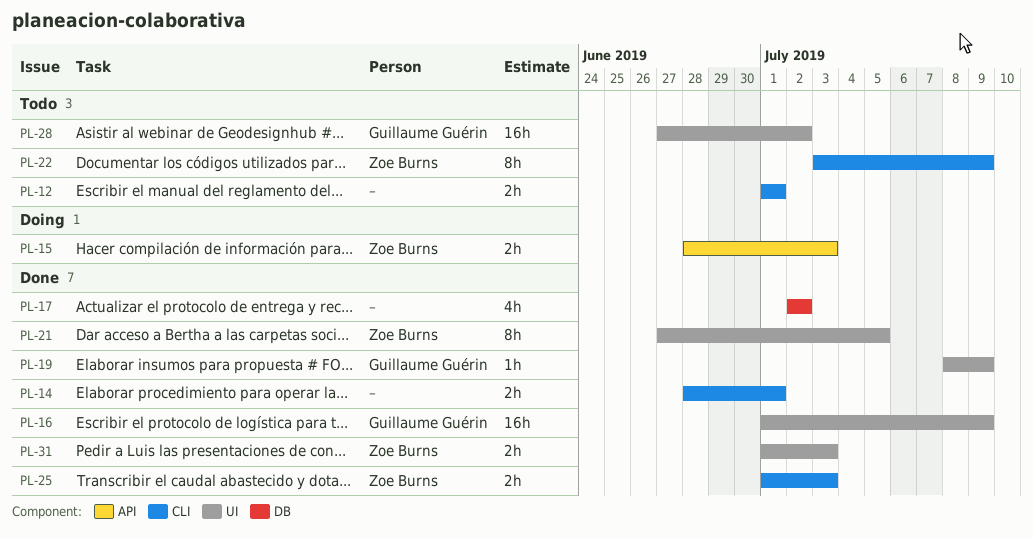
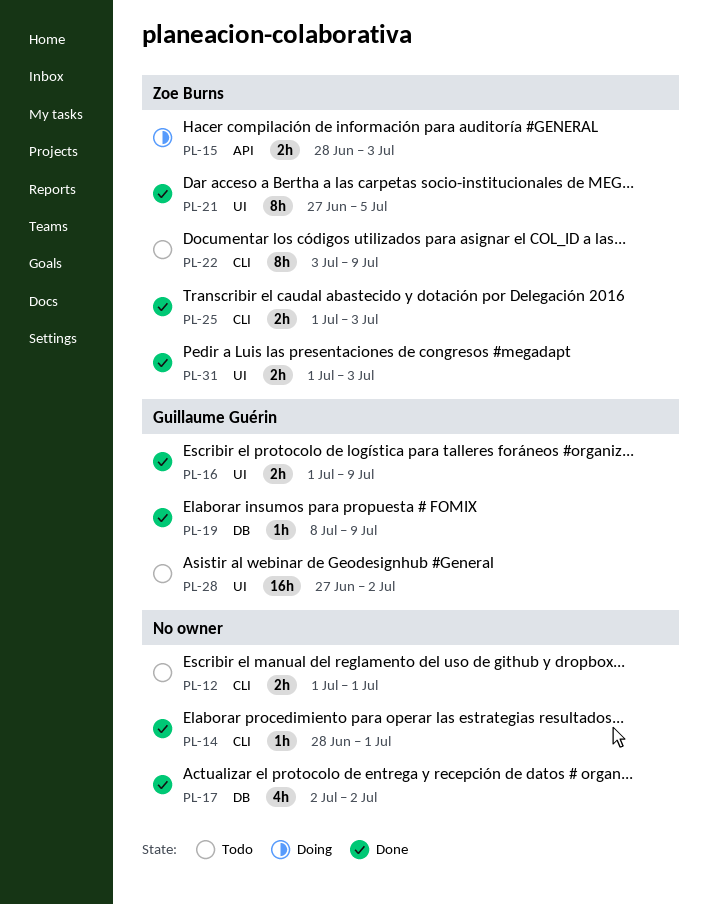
PL-14, estimate: 2h -> 1h
PL-16, estimate: 16h -> 2h
PL-19, label: UI -> DB

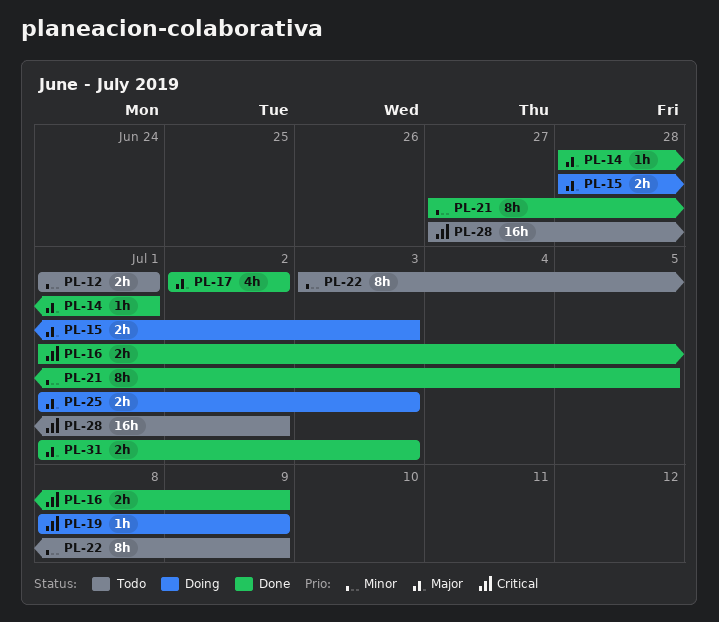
PL-19, status: Done -> Doing
PL-25, status: Done -> Doing

